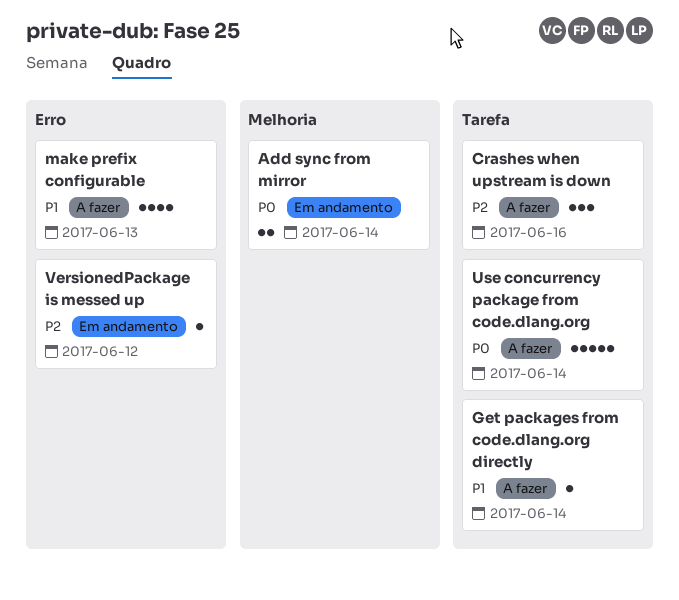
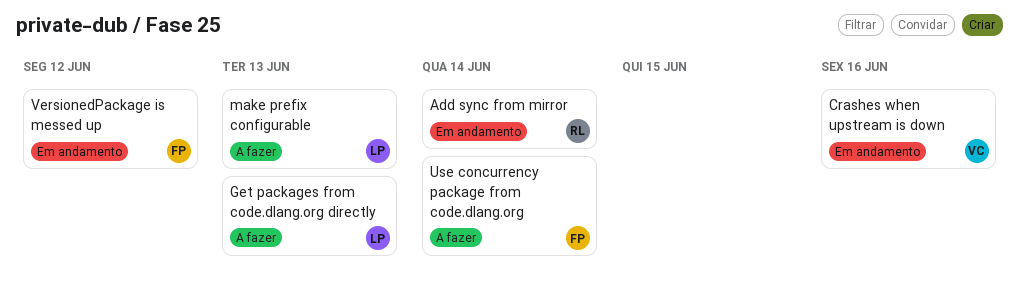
Crashes when upstream is down, status: A fazer -> Em andamento
Get packages from code.dlang.org directly, due: Jun 14 -> Jun 13

